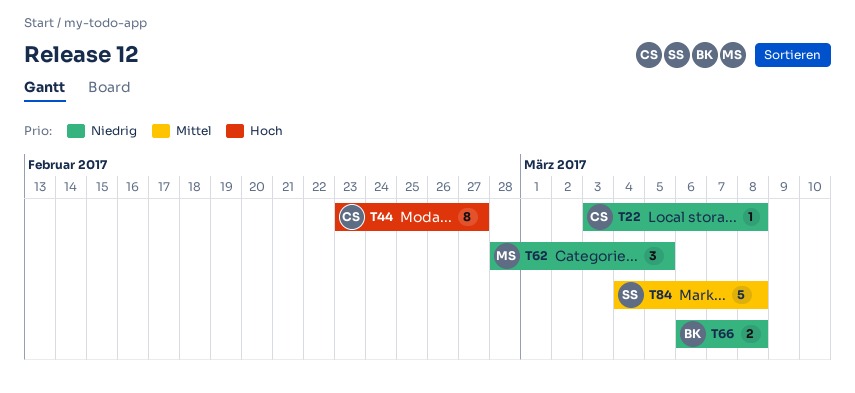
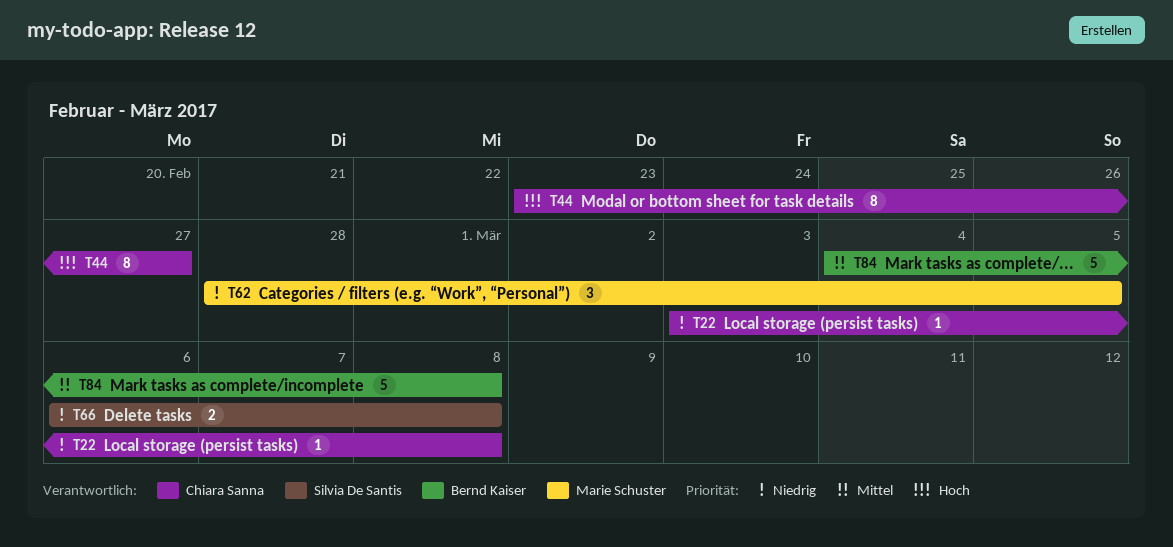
T66, owner: Bernd Kaiser -> Silvia De Santis
T84, owner: Silvia De Santis -> Bernd Kaiser

